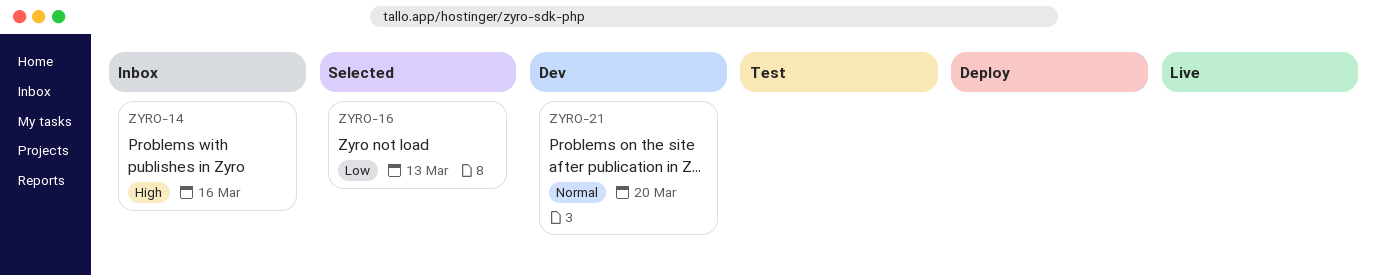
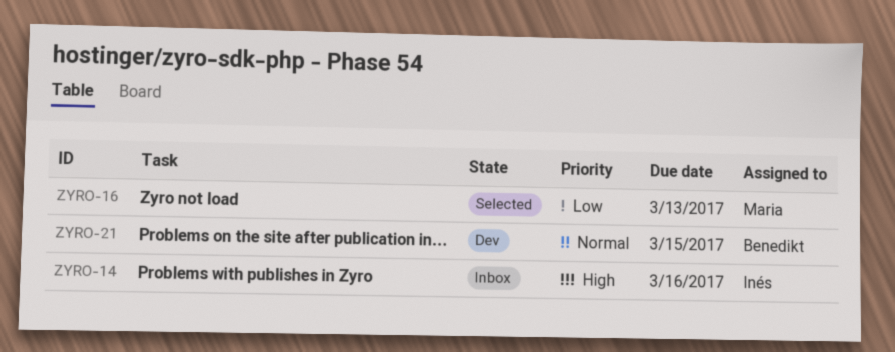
ZYRO-21, due: Mar 20 -> Mar 15

